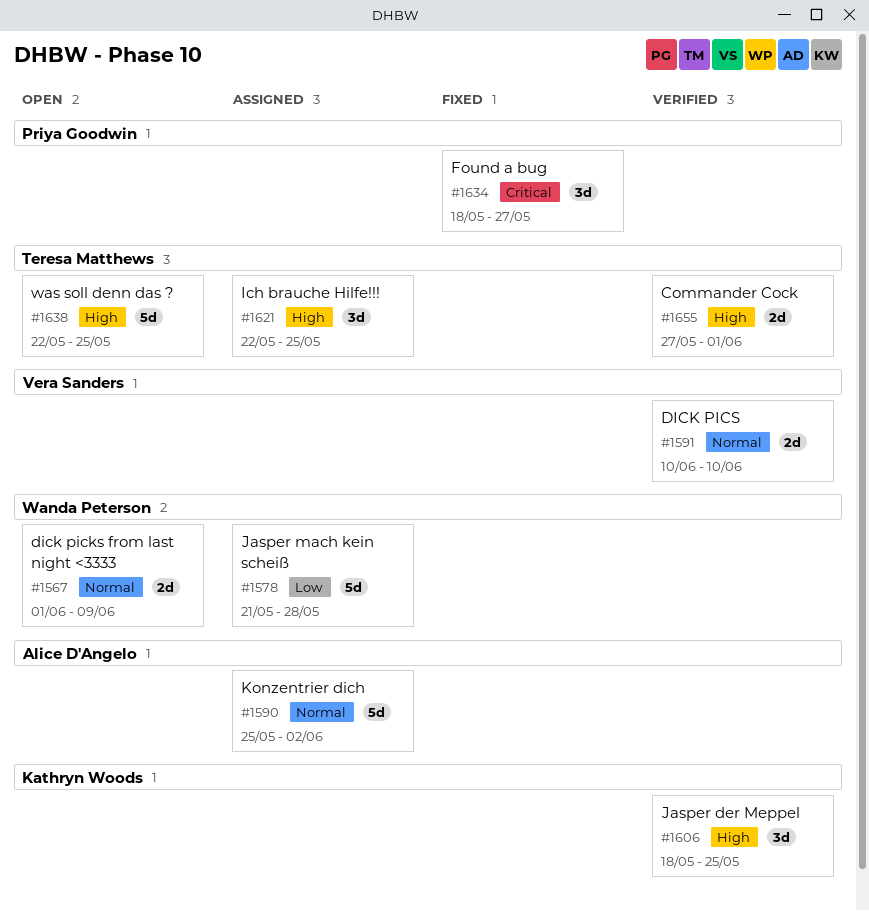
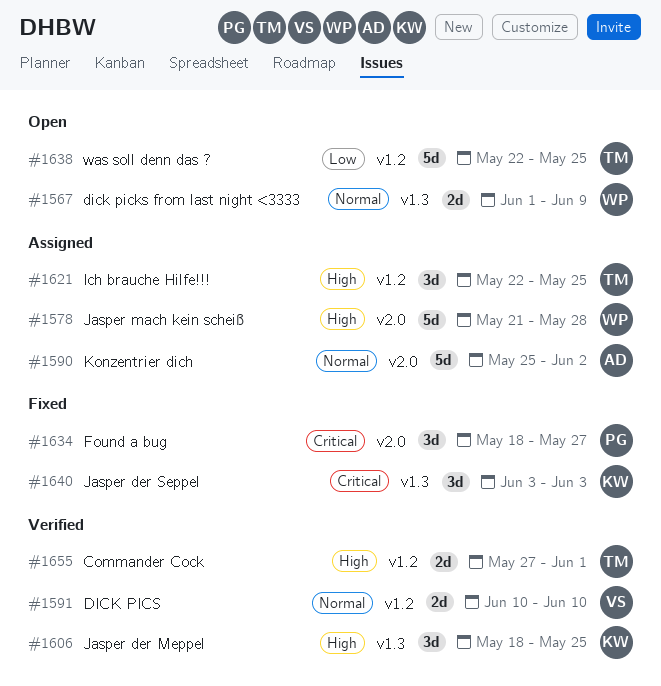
#1578, priority: Low -> High
#1638, priority: High -> Low
#1640: none -> present

